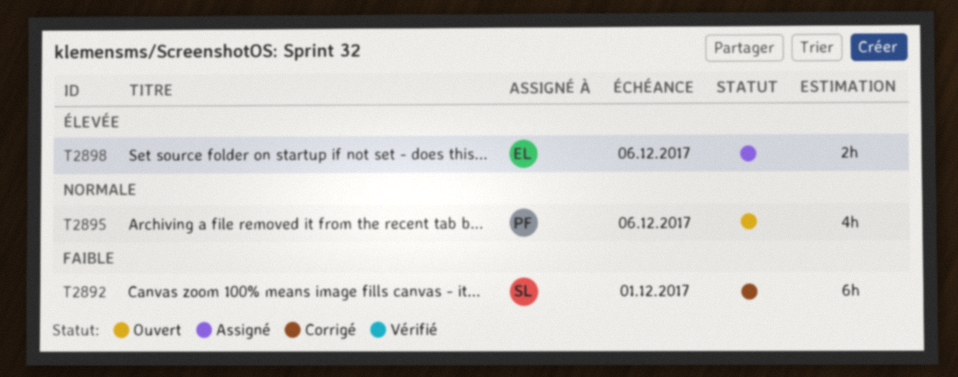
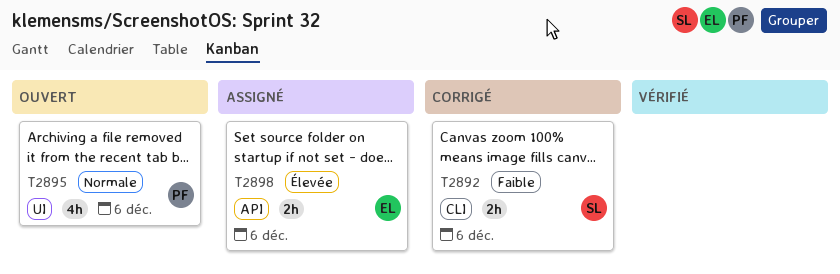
T2892, estimate: 6h -> 2h
T2892, due: Dec 1 -> Dec 6

